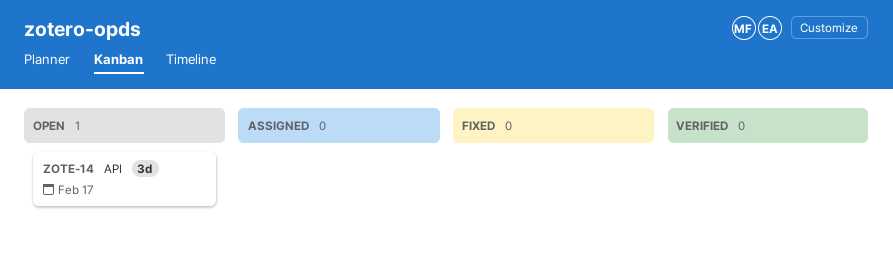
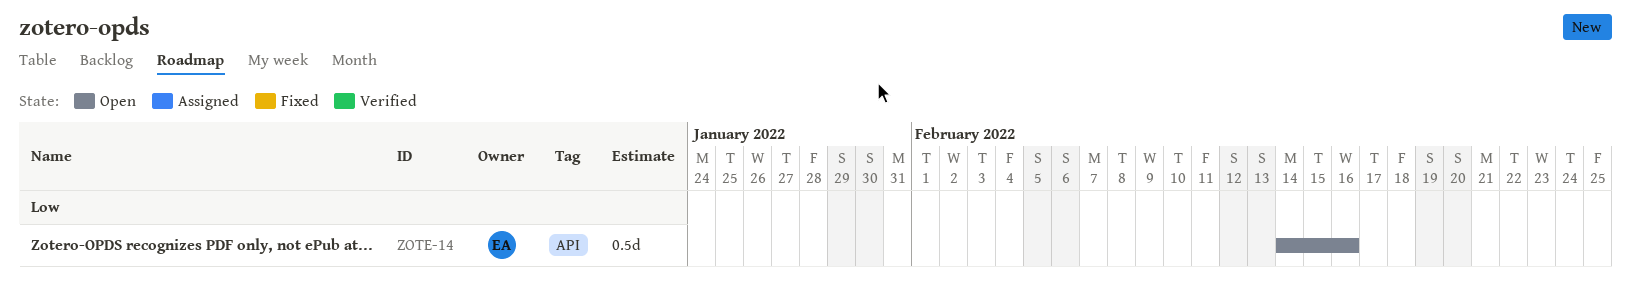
ZOTE-14, estimate: 3d -> 0.5d
ZOTE-14, due: Feb 17 -> Feb 16

